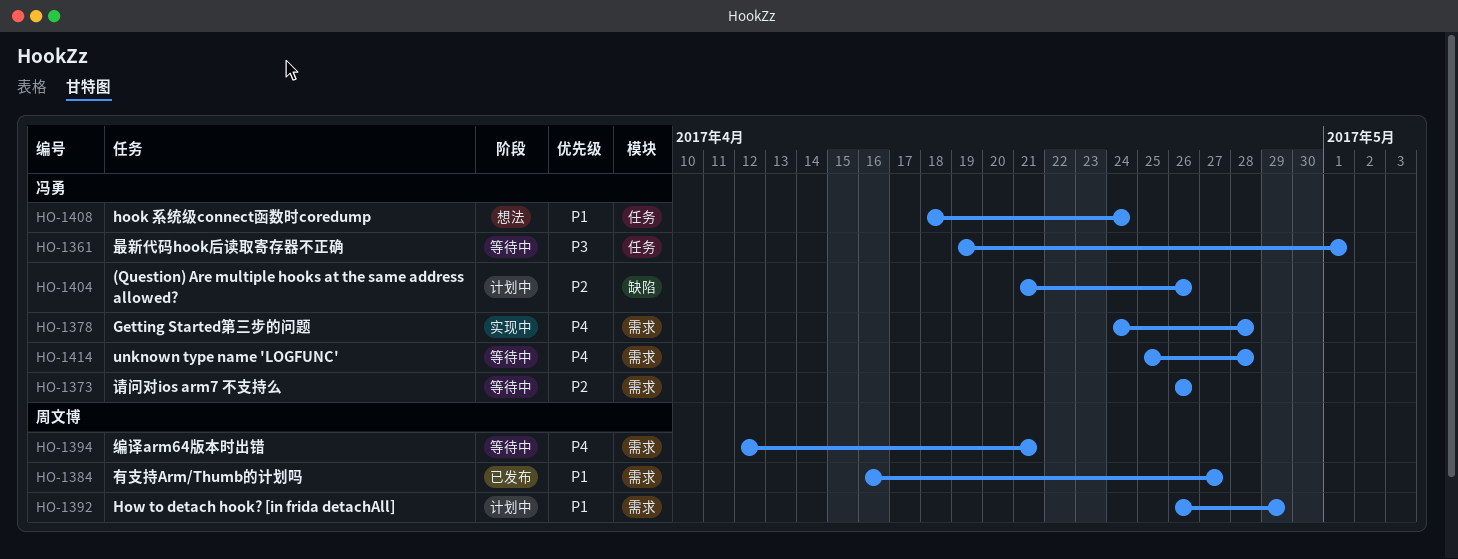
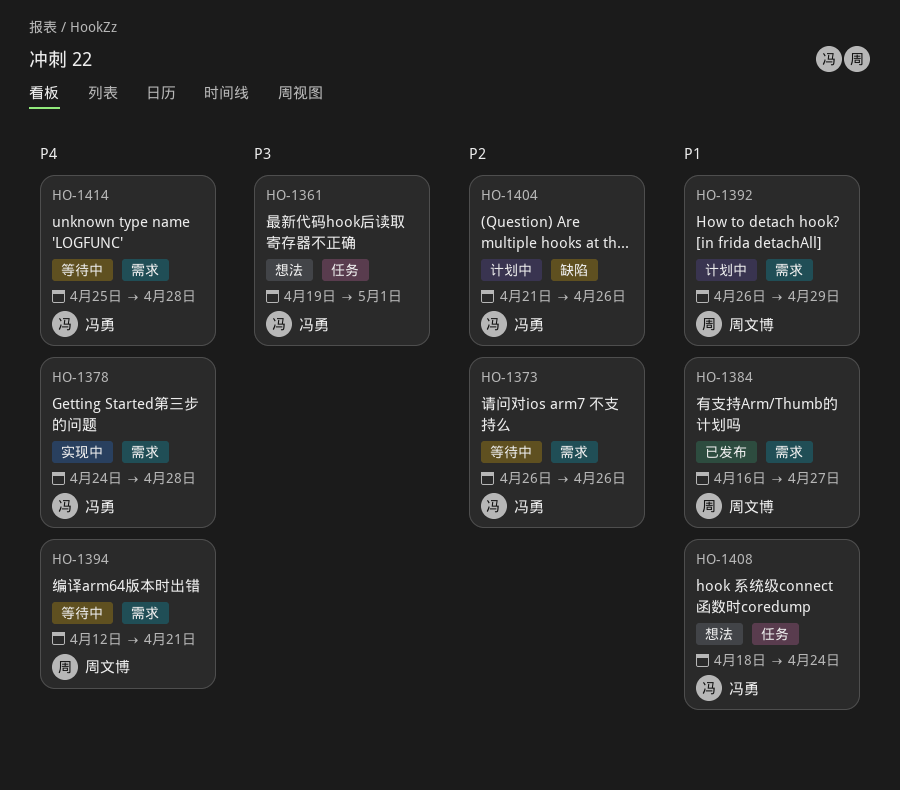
HO-1361, status: 等待中 -> 想法

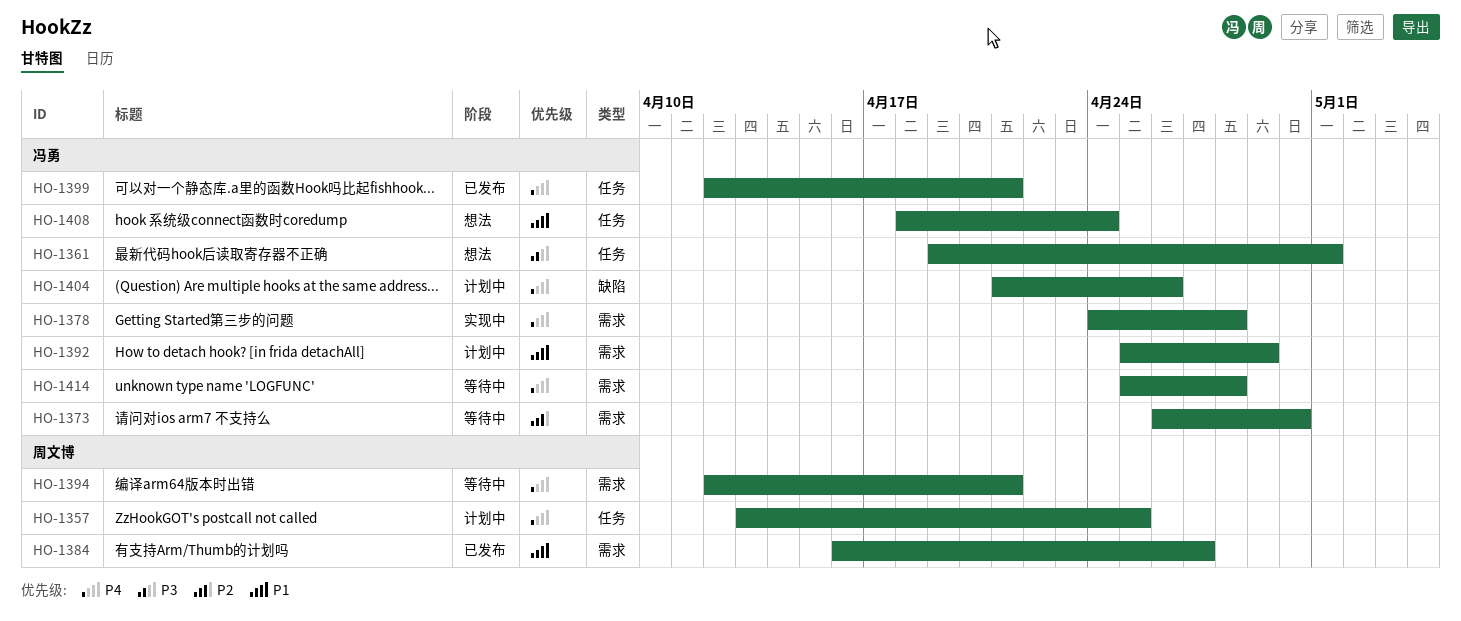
HO-1357: none -> present
HO-1373, due: Apr 26 -> Apr 30
HO-1392, owner: 周文博 -> 冯勇
HO-1392, start: Apr 26 -> Apr 25
HO-1399: none -> present
HO-1404, priority: P2 -> P4

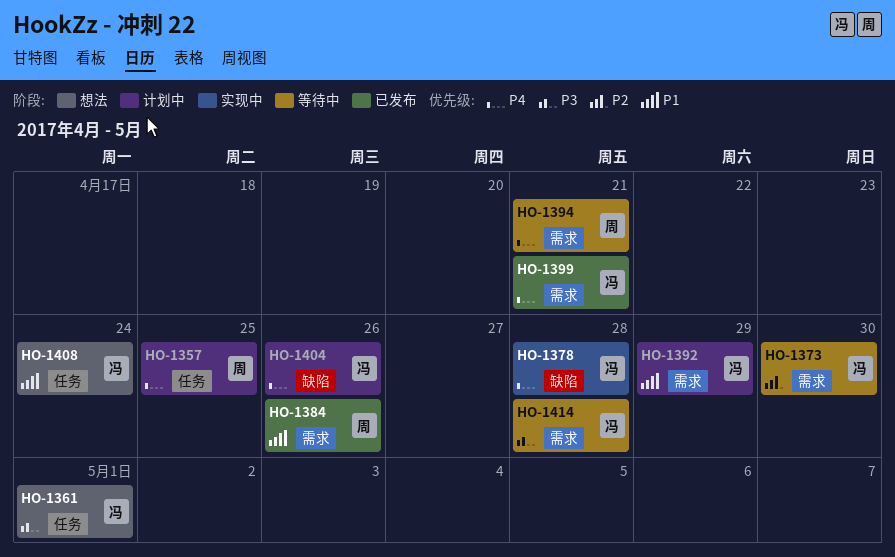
HO-1378, label: 需求 -> 缺陷
HO-1384, due: Apr 27 -> Apr 26
HO-1399, label: 任务 -> 需求
HO-1414, priority: P4 -> P3

